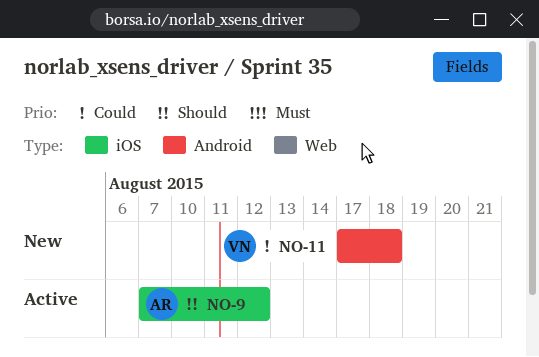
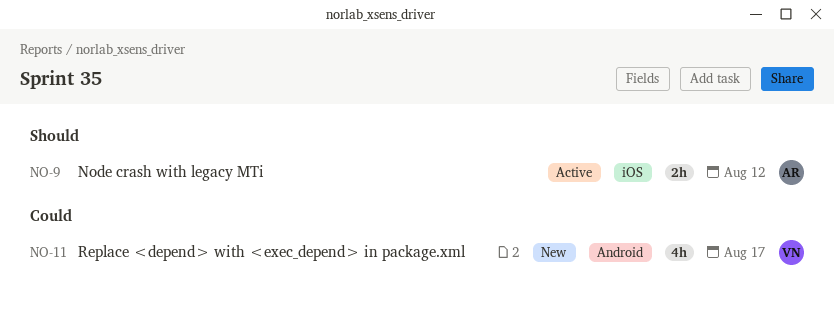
NO-11, due: Aug 18 -> Aug 17

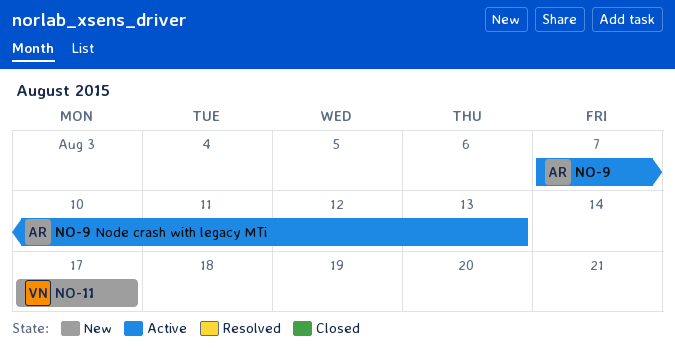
NO-9, due: Aug 12 -> Aug 13

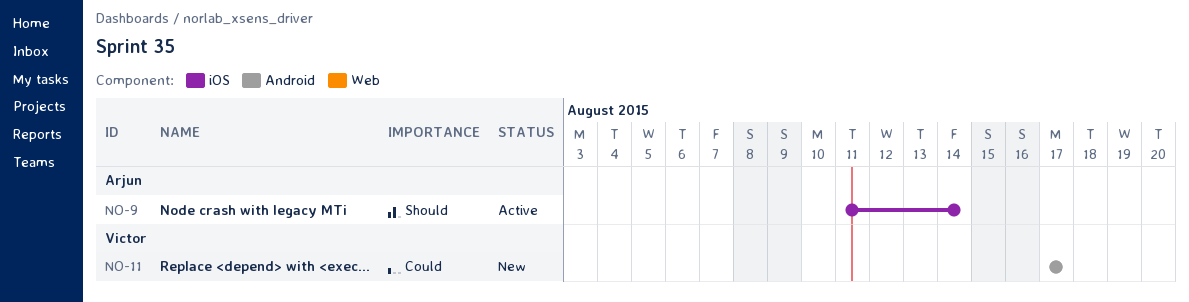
NO-9, start: Aug 7 -> Aug 11
NO-9, due: Aug 13 -> Aug 14

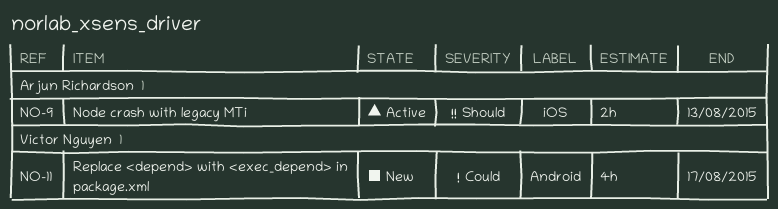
NO-9, due: Aug 14 -> Aug 13

